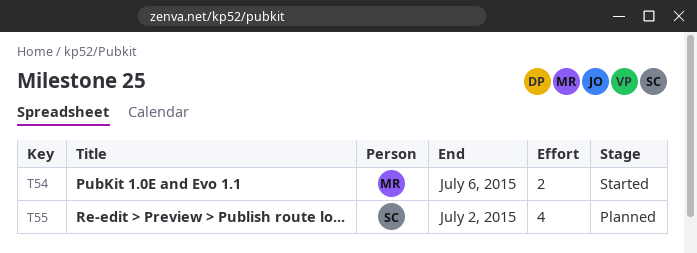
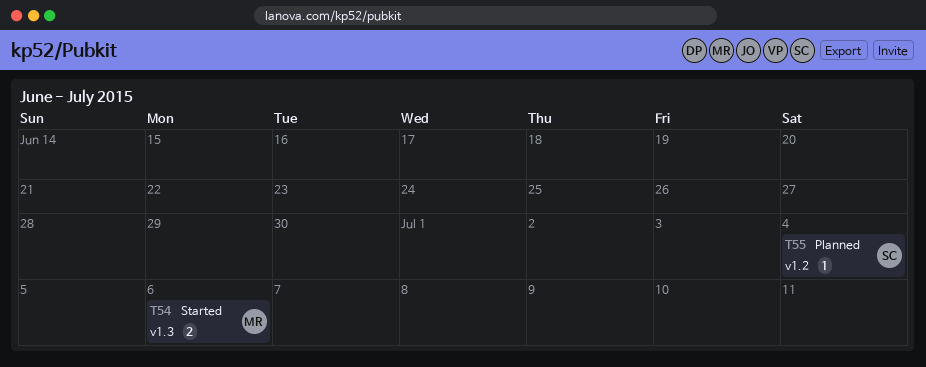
T55, estimate: 4 -> 1
T55, due: Jul 2 -> Jul 4

